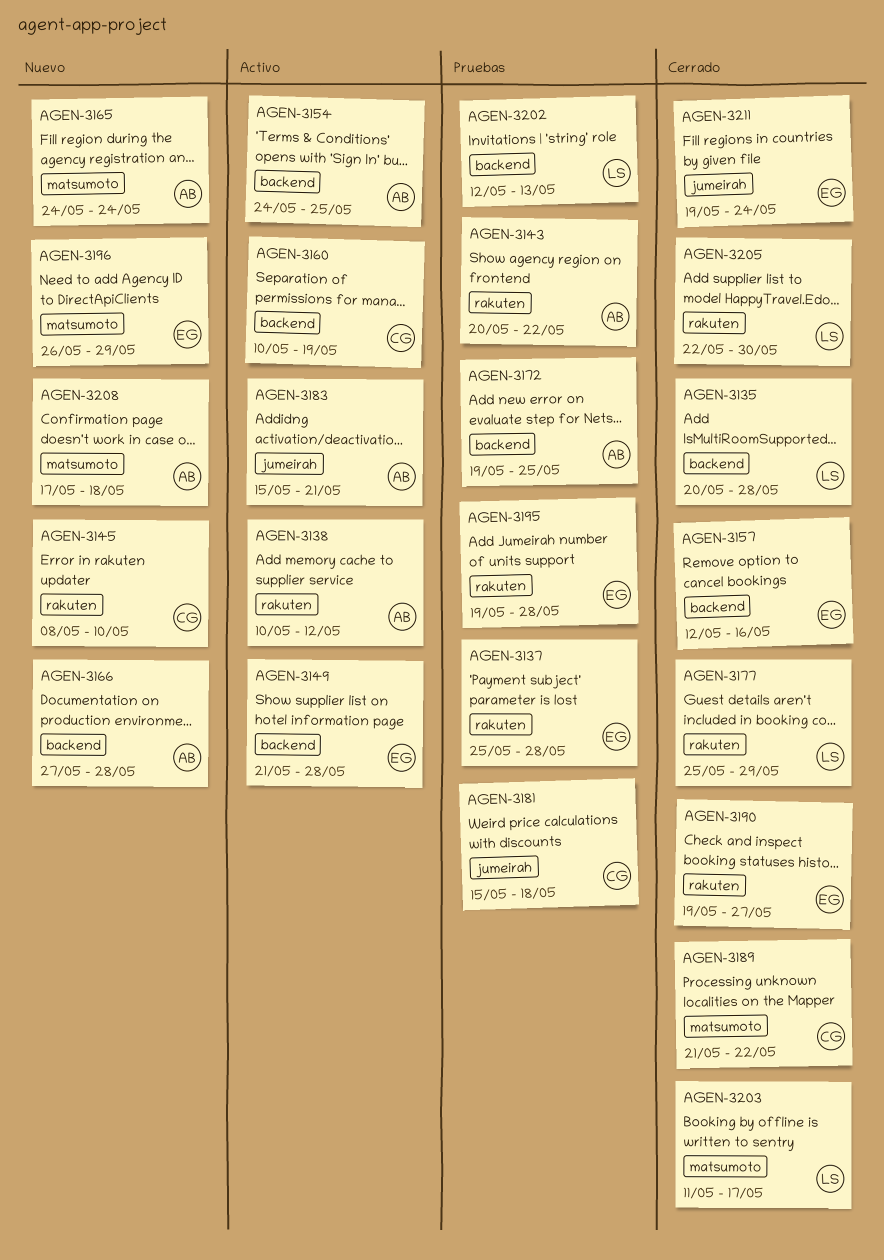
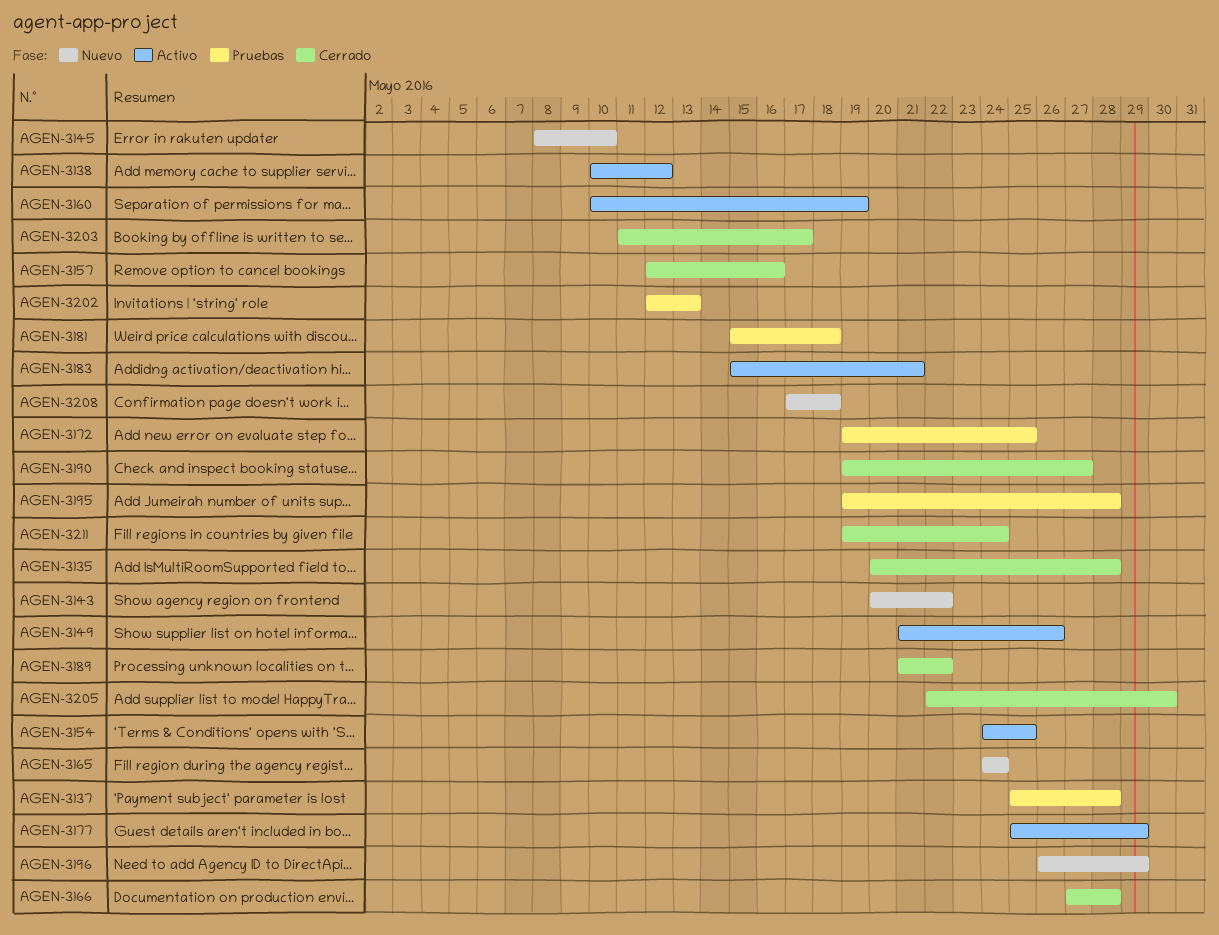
AGEN-3143, status: Pruebas -> Nuevo
AGEN-3149, due: May 28 -> May 26
AGEN-3166, status: Nuevo -> Cerrado
AGEN-3177, status: Cerrado -> Activo

